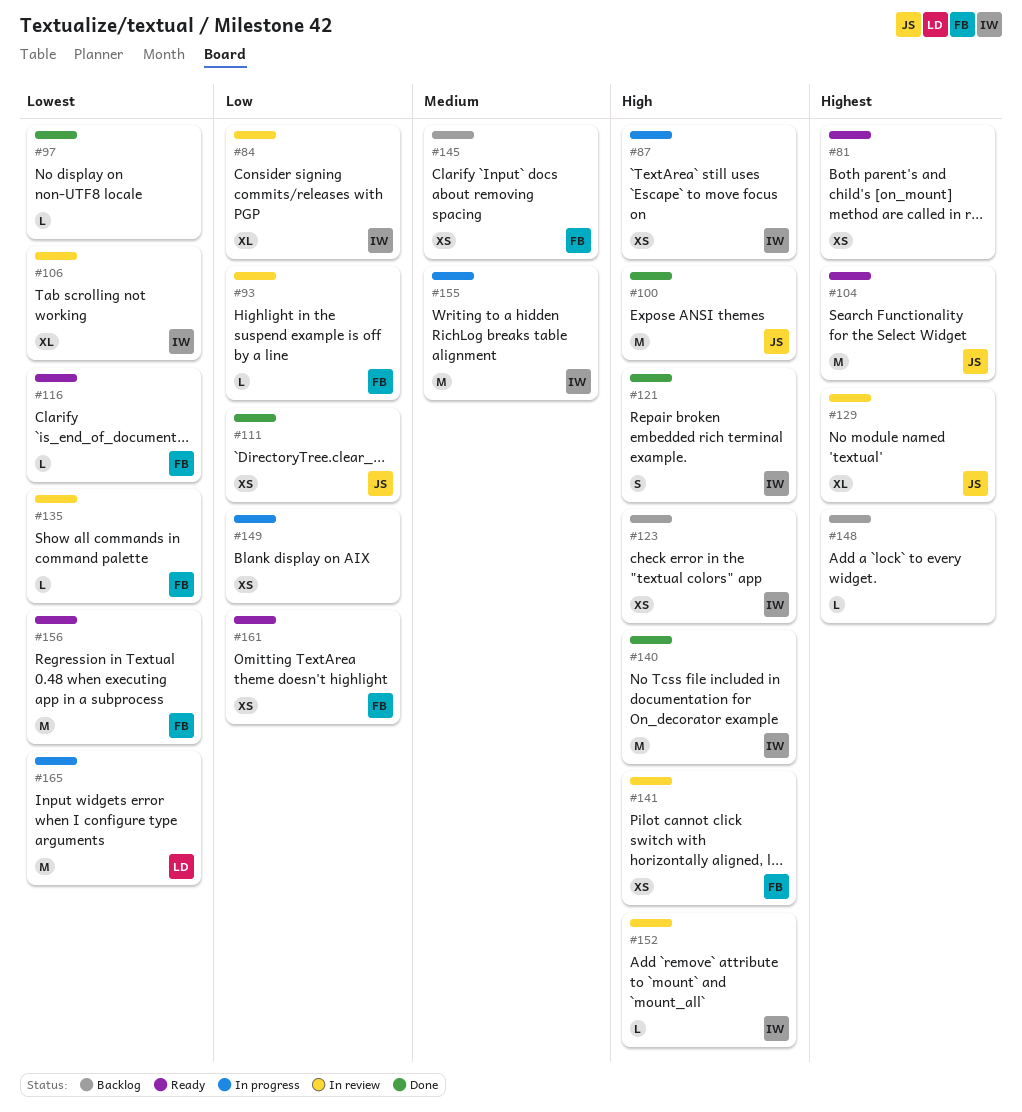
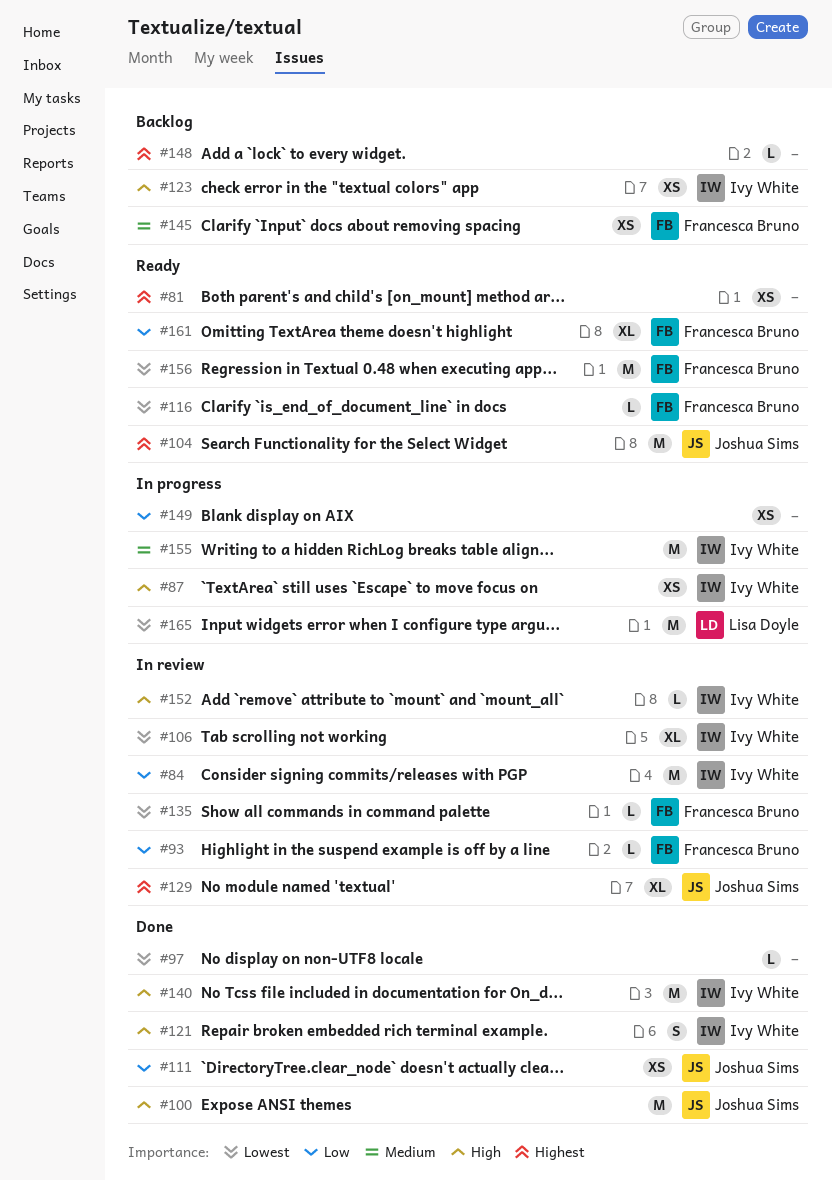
#84, estimate: XL -> M
#141: present -> none
#161, estimate: XS -> XL

